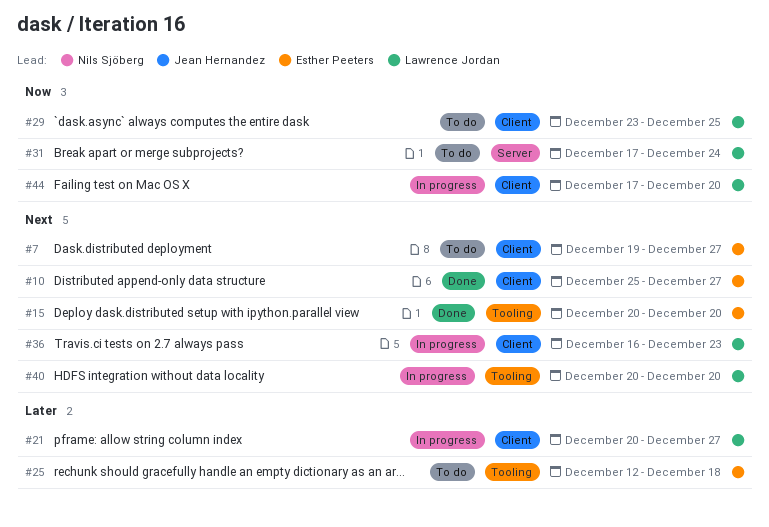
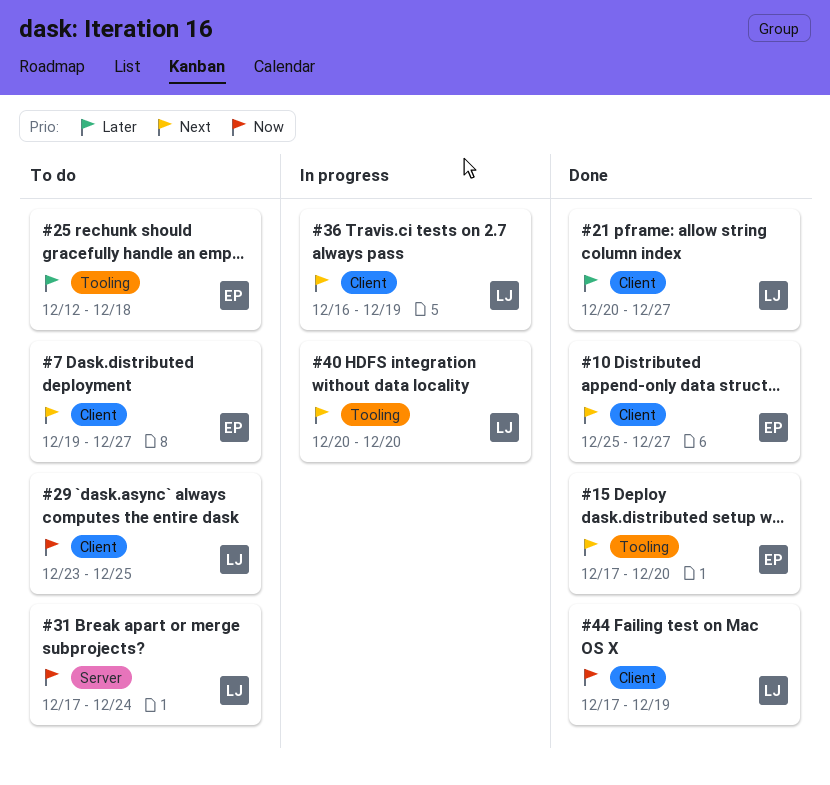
#15, start: Dec 20 -> Dec 17
#21, status: In progress -> Done
#36, due: Dec 23 -> Dec 19
#44, status: In progress -> Done
#44, due: Dec 20 -> Dec 19

